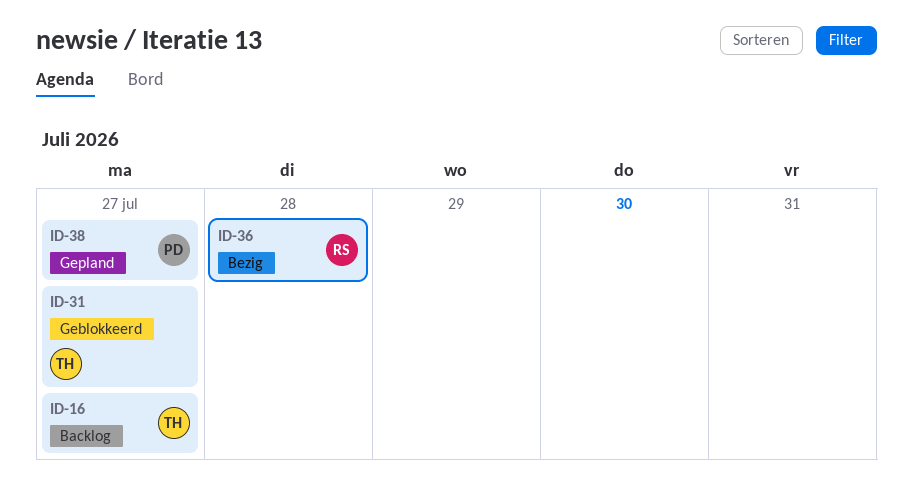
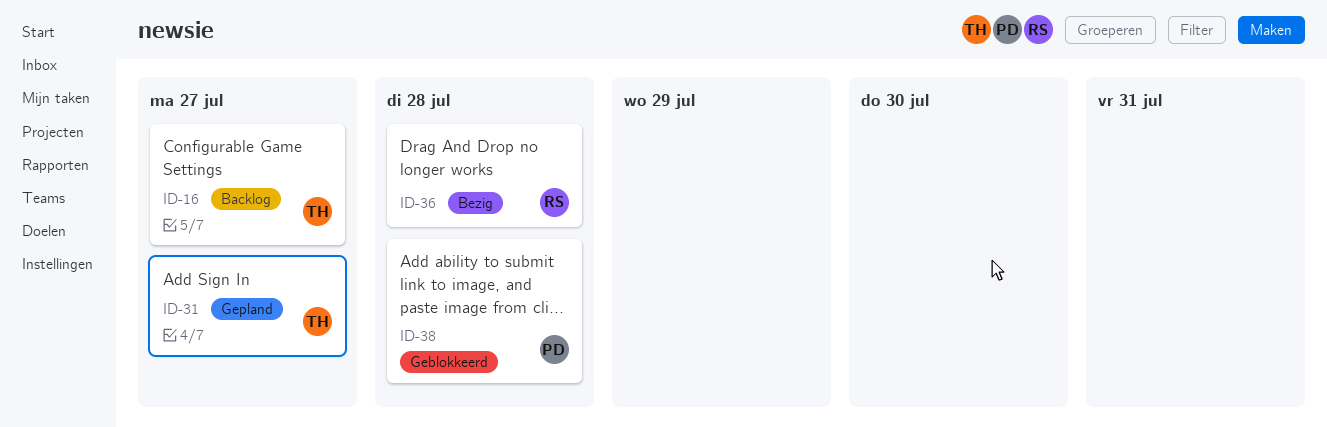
ID-31, status: Geblokkeerd -> Gepland
ID-38, status: Gepland -> Geblokkeerd
ID-38, due: Jul 27 -> Jul 28

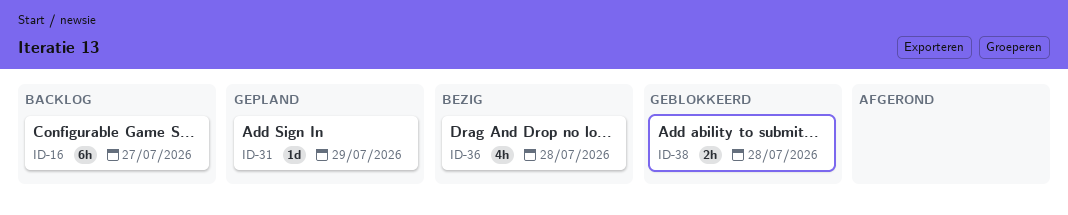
ID-31, due: Jul 27 -> Jul 29

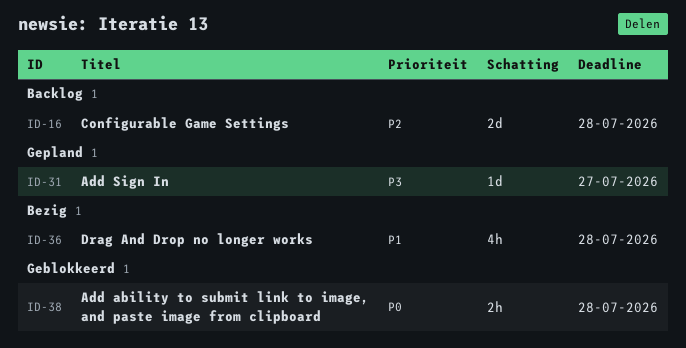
ID-16, estimate: 6h -> 2d
ID-16, due: Jul 27 -> Jul 28
ID-31, due: Jul 29 -> Jul 27

